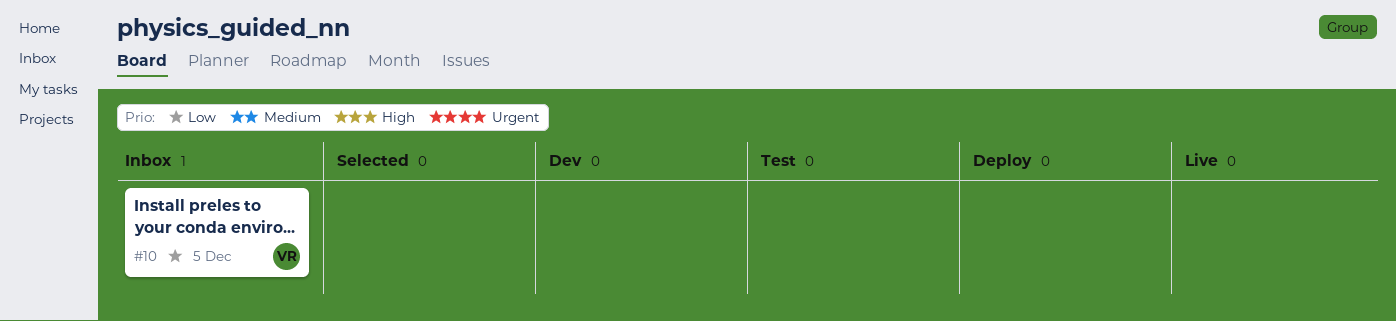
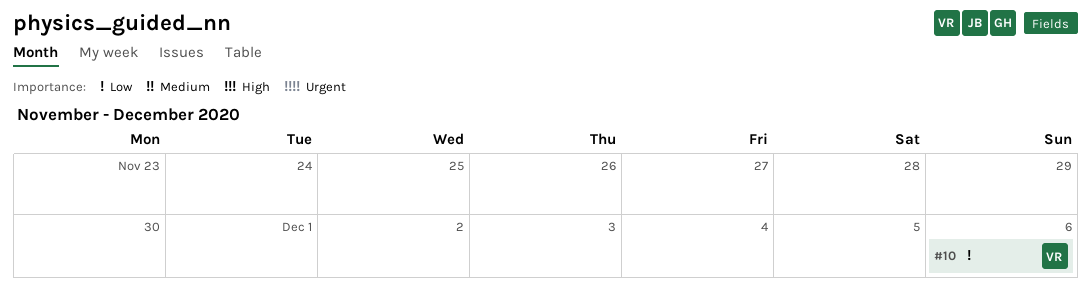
#10, due: Dec 5 -> Dec 6

